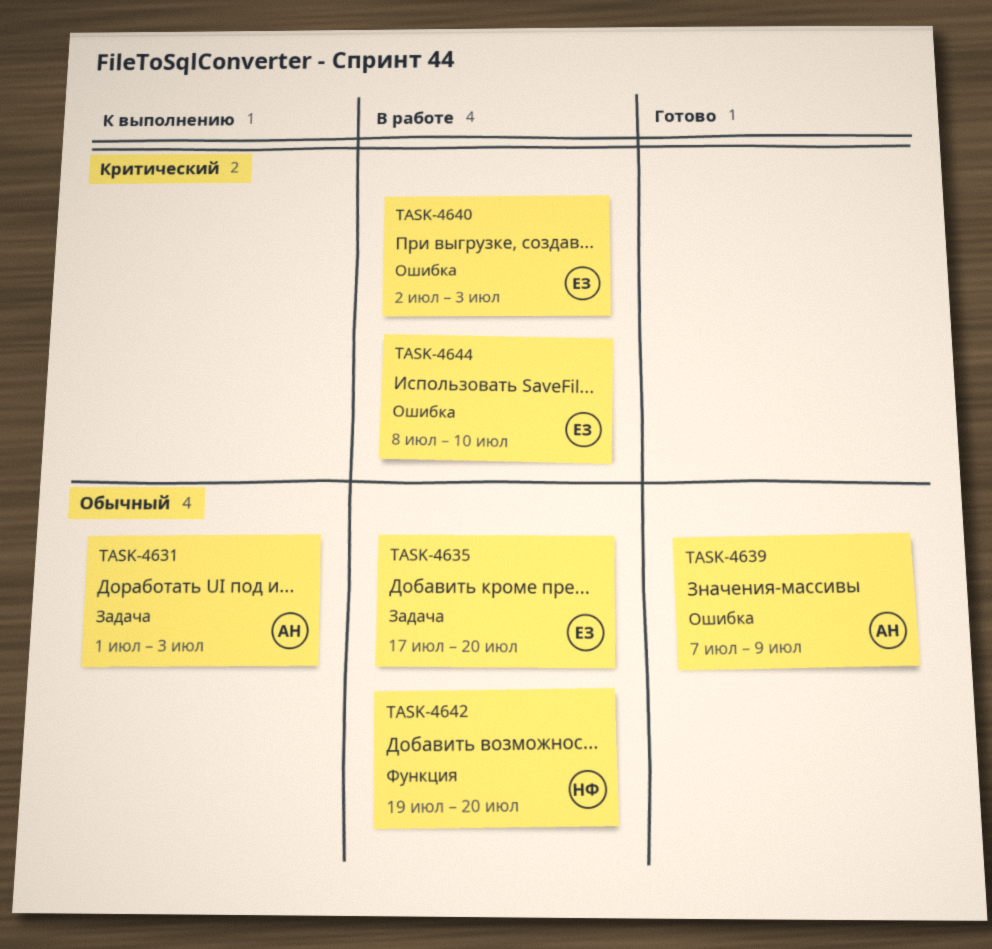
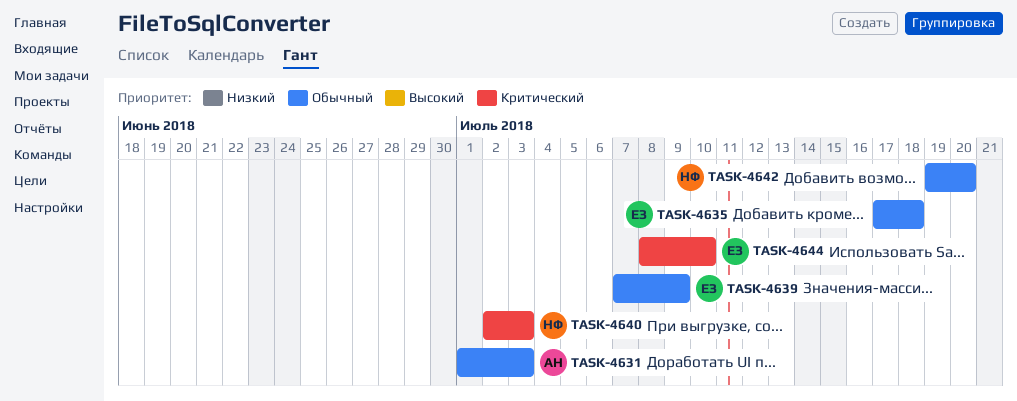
TASK-4635, due: Jul 20 -> Jul 18
TASK-4639, owner: АН -> ЕЗ
TASK-4640, owner: ЕЗ -> НФ

